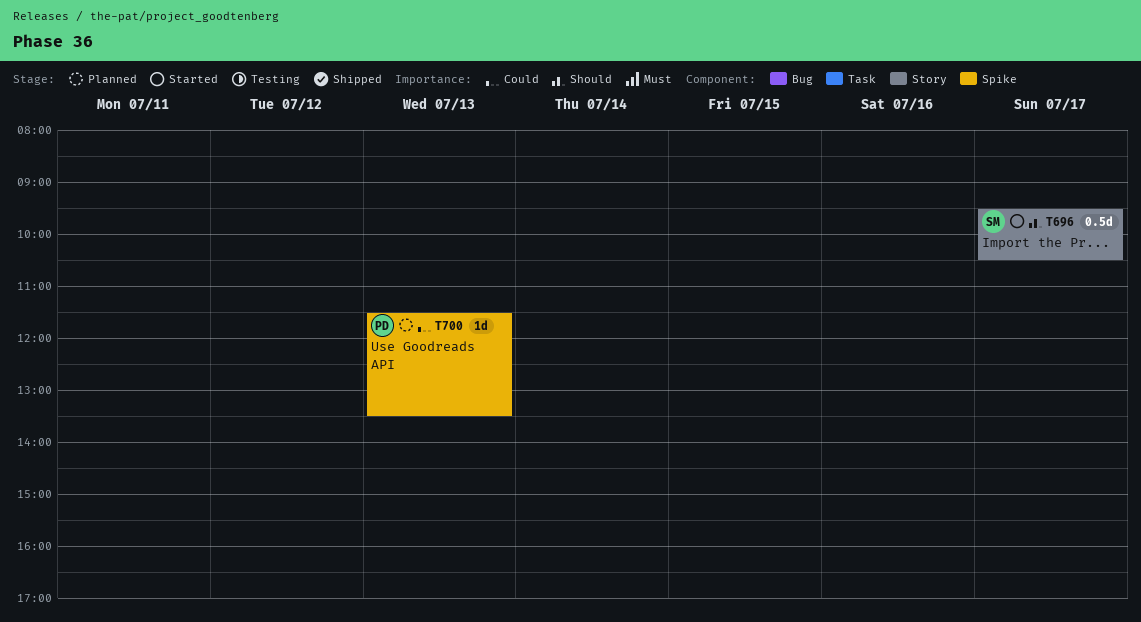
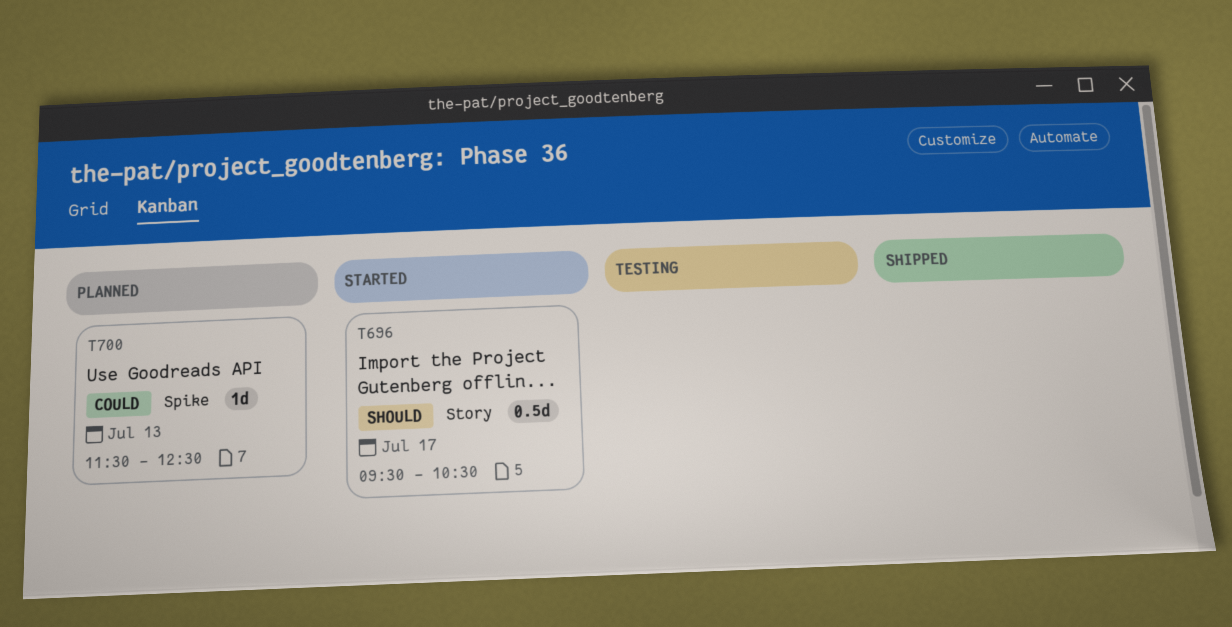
T700, ends: 13:30 -> 12:30

